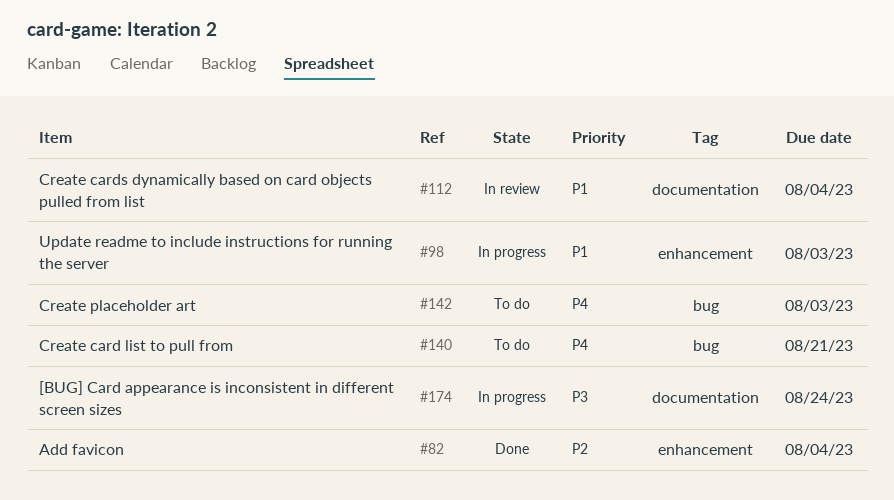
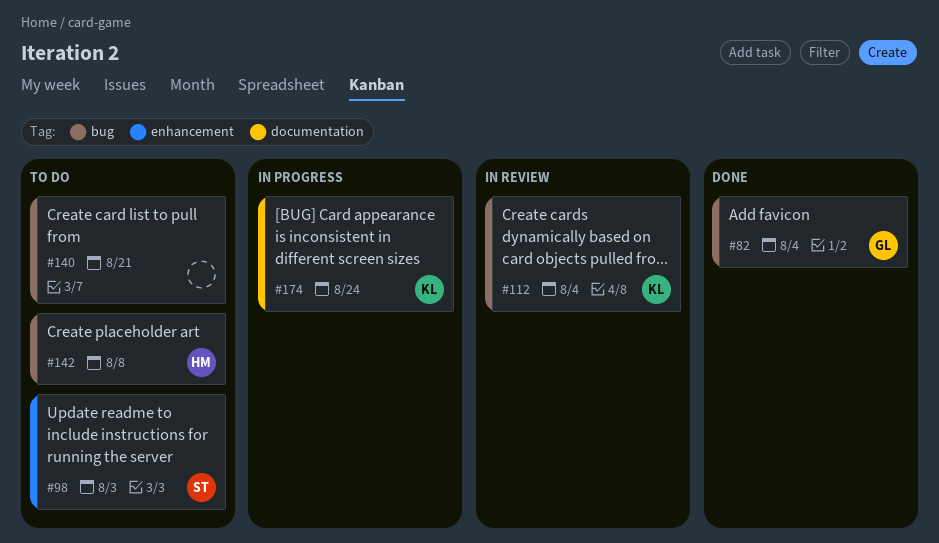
#82, label: enhancement -> bug
#98, status: In progress -> To do
#112, label: documentation -> bug
#142, due: Aug 3 -> Aug 8

